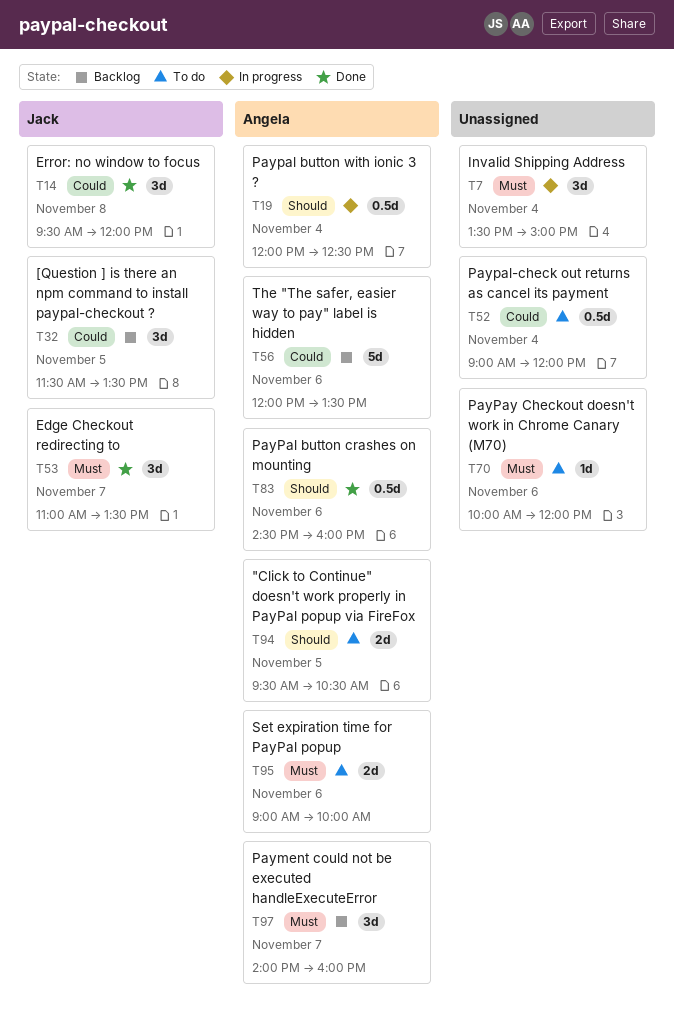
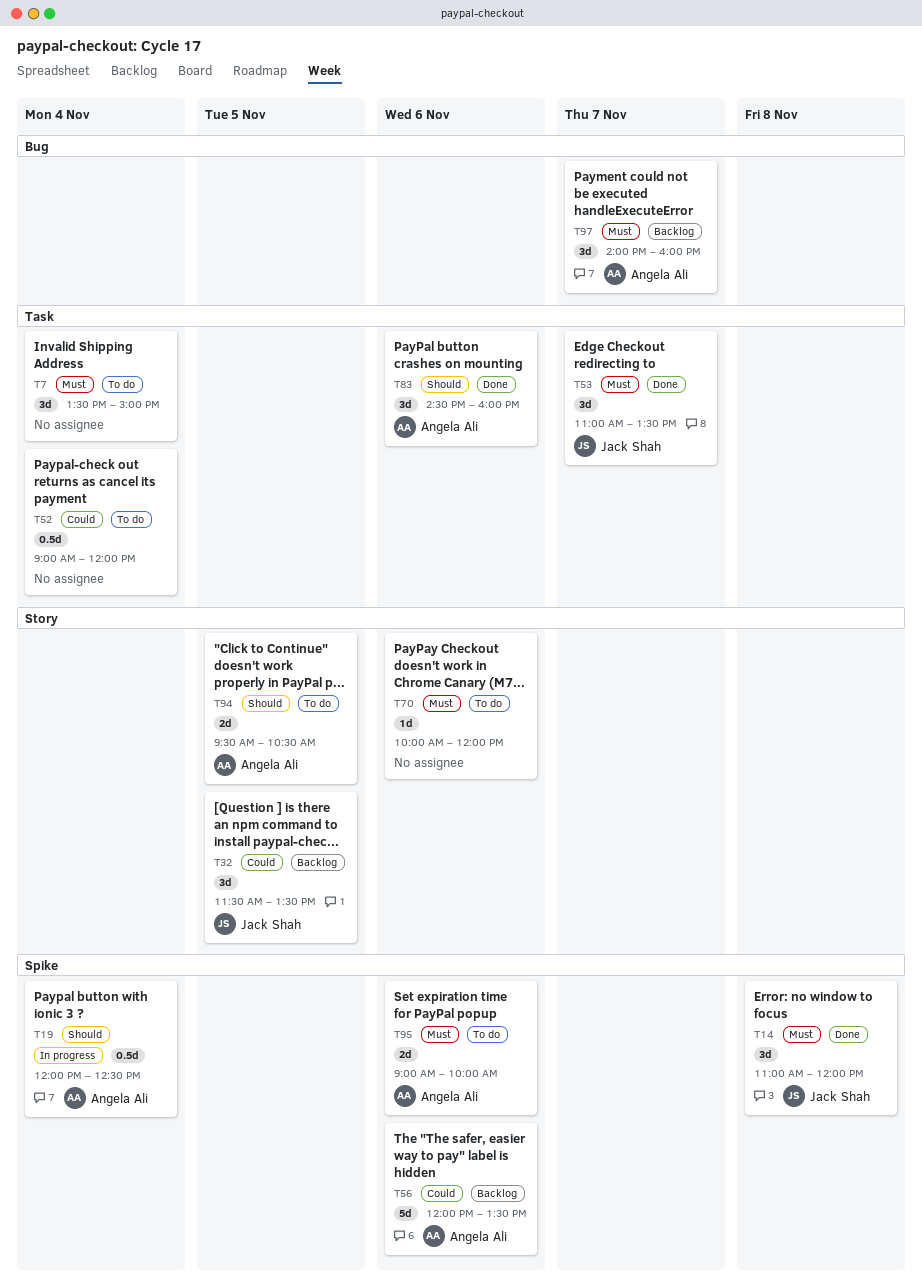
T7, status: In progress -> To do
T14, priority: Could -> Must
T14, begins: 09:30 -> 11:00
T83, estimate: 0.5d -> 3d

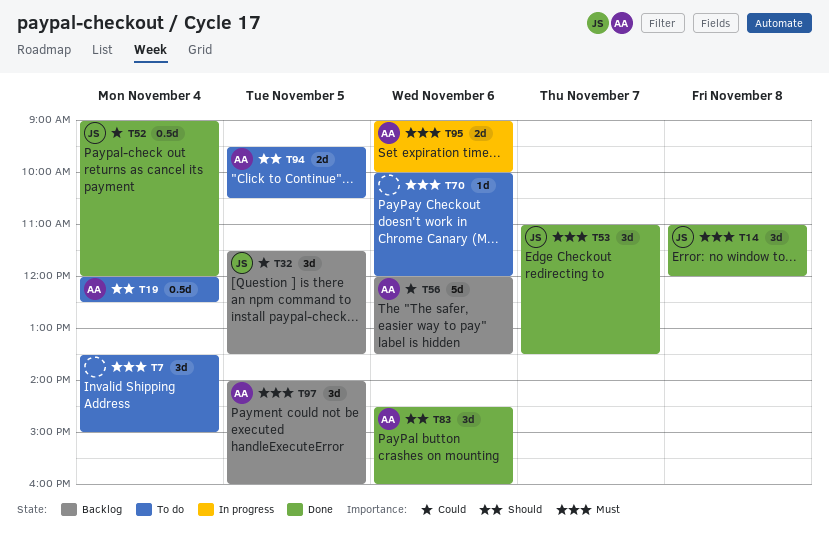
T19, status: In progress -> To do
T52, status: To do -> Done
T52, owner: none -> Jack Shah
T95, status: To do -> In progress
T97, day: Nov 7 -> Nov 5

